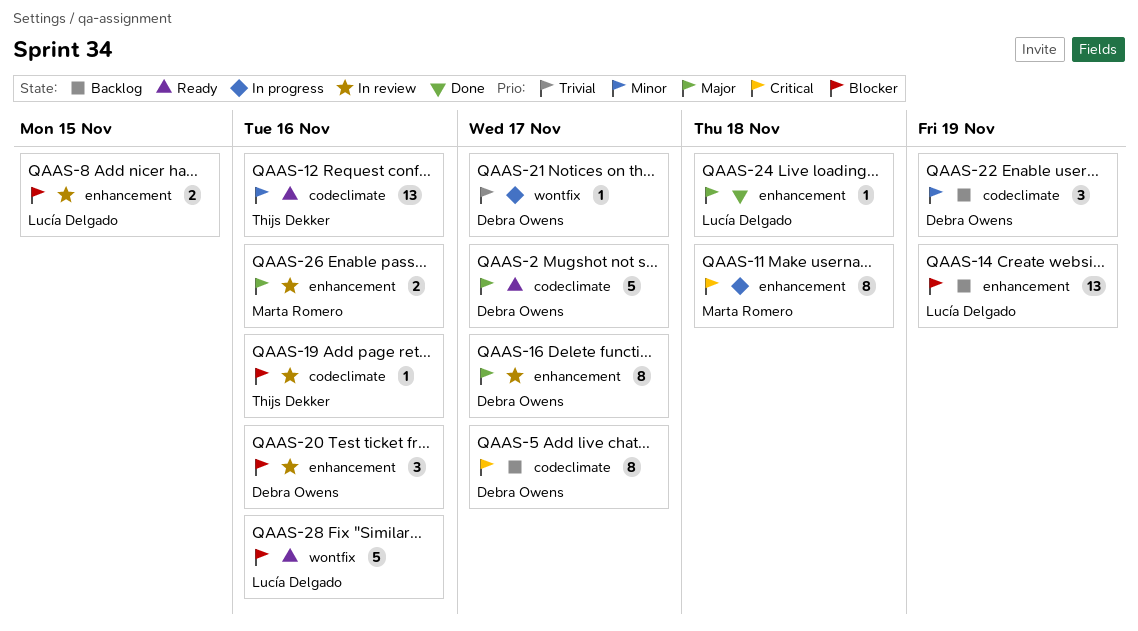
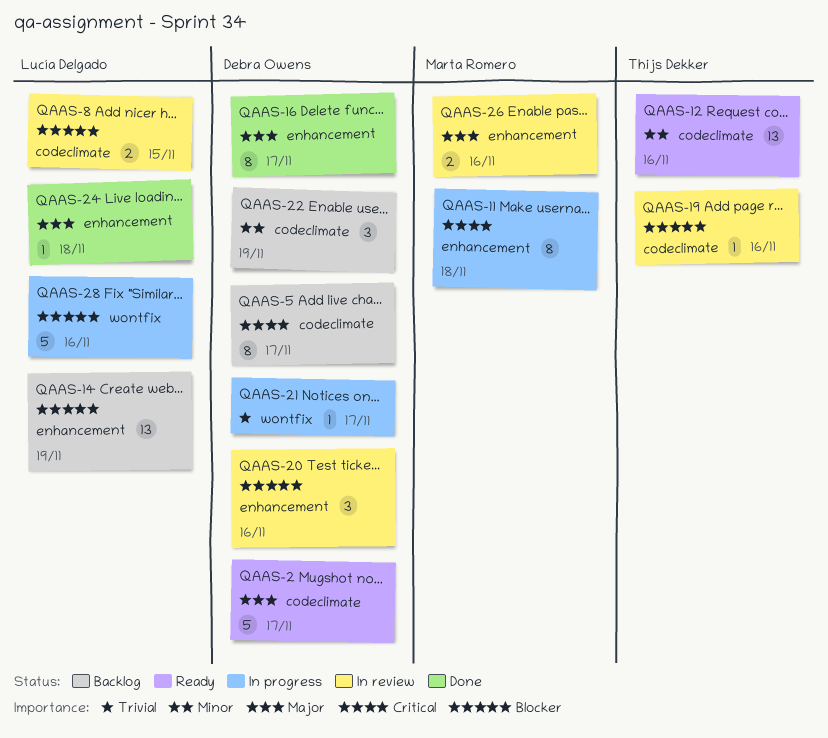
QAAS-8, label: enhancement -> codeclimate
QAAS-16, status: In review -> Done
QAAS-28, status: Ready -> In progress

